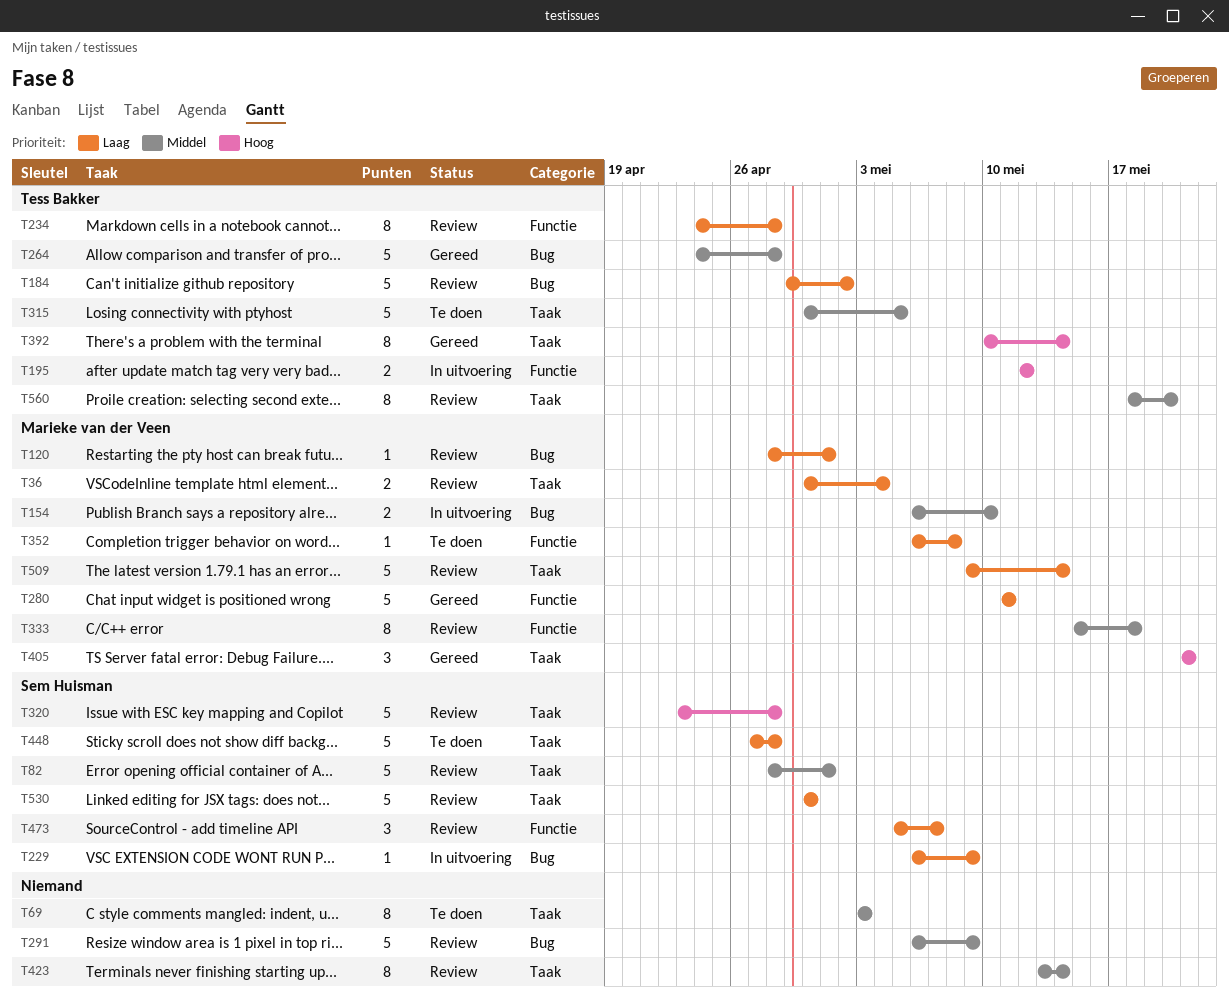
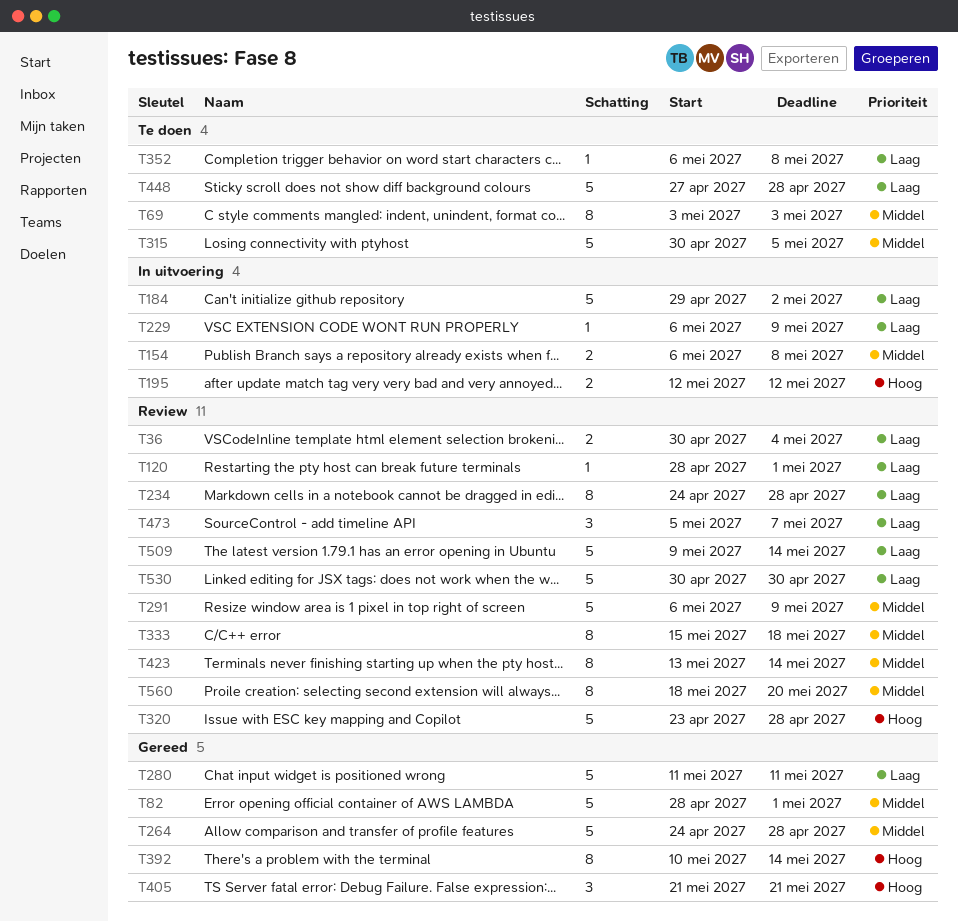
T82, status: Review -> Gereed
T154, due: May 10 -> May 8
T184, status: Review -> In uitvoering

